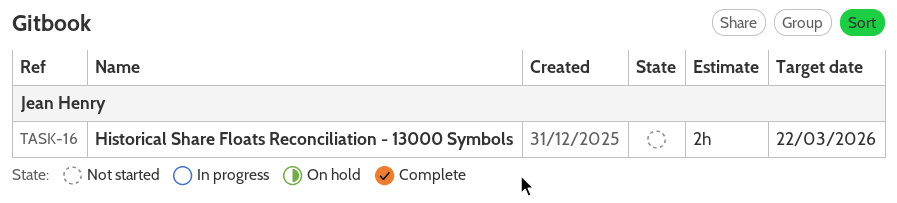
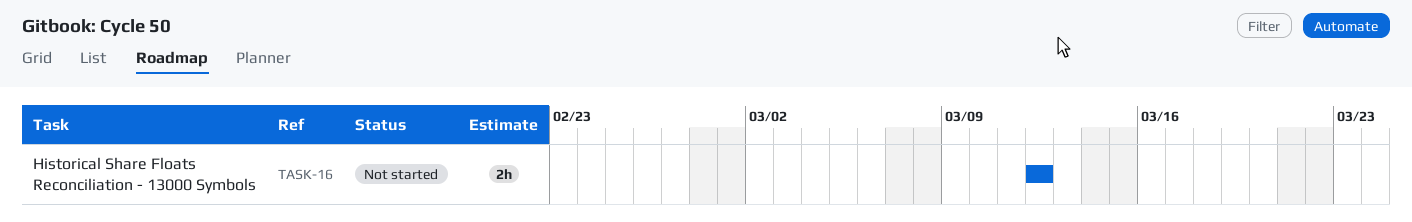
TASK-16, due: Mar 22 -> Mar 12

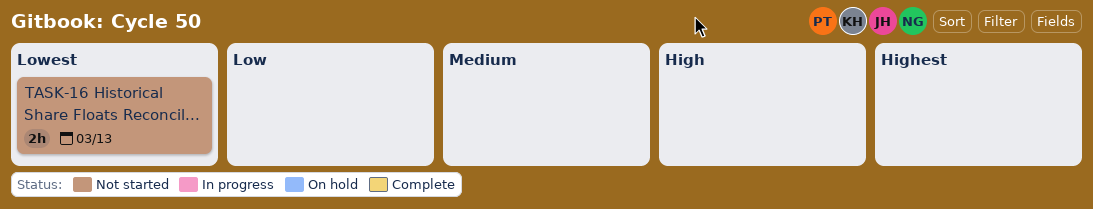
TASK-16, due: Mar 12 -> Mar 13

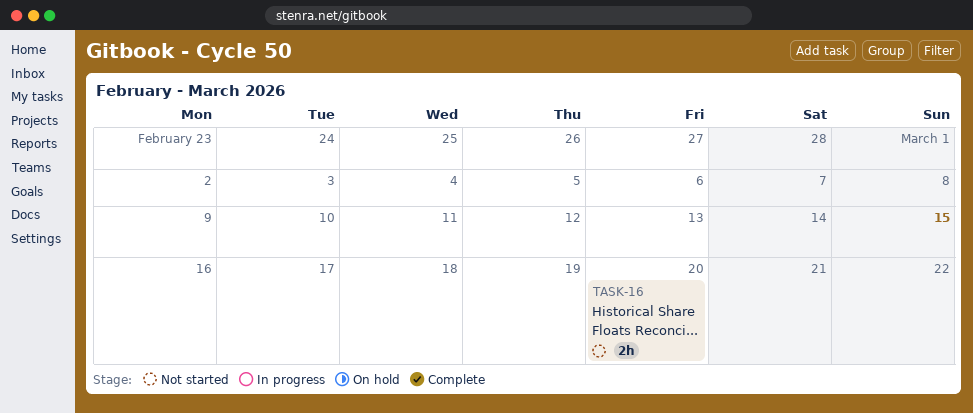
TASK-16, due: Mar 13 -> Mar 20

